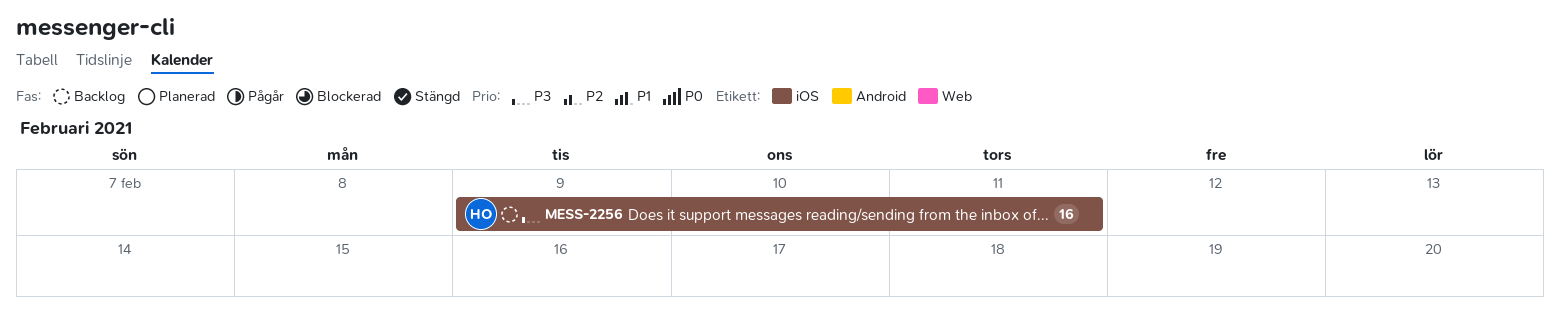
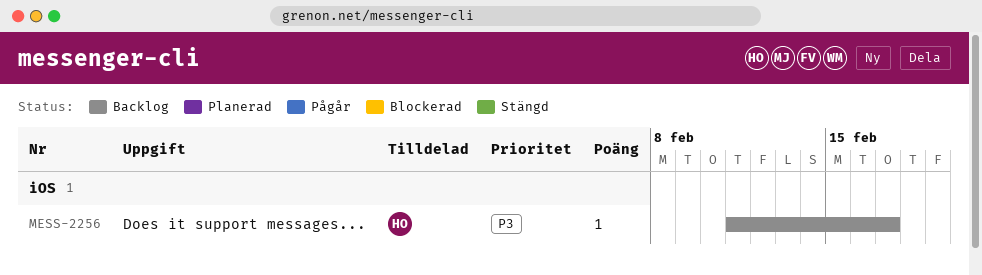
MESS-2256, estimate: 16 -> 1
MESS-2256, start: Feb 9 -> Feb 11
MESS-2256, due: Feb 11 -> Feb 17

